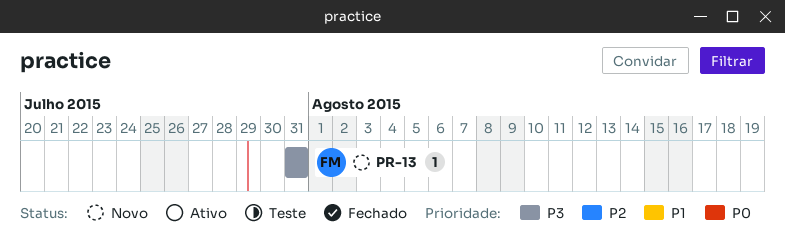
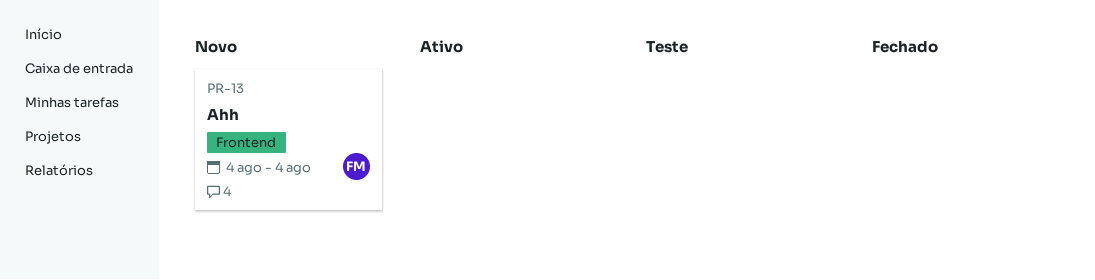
PR-13, start: Jul 31 -> Aug 4
PR-13, due: Jul 31 -> Aug 4

